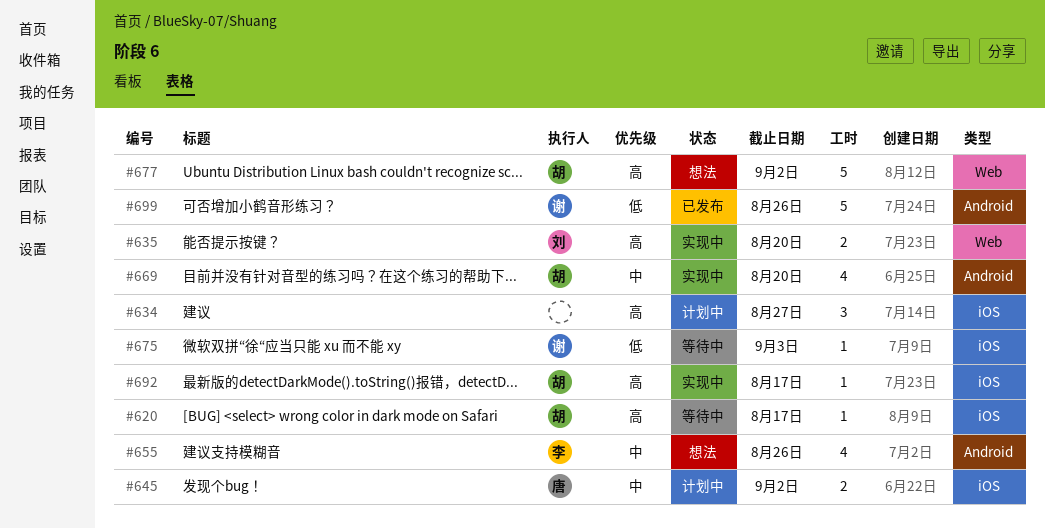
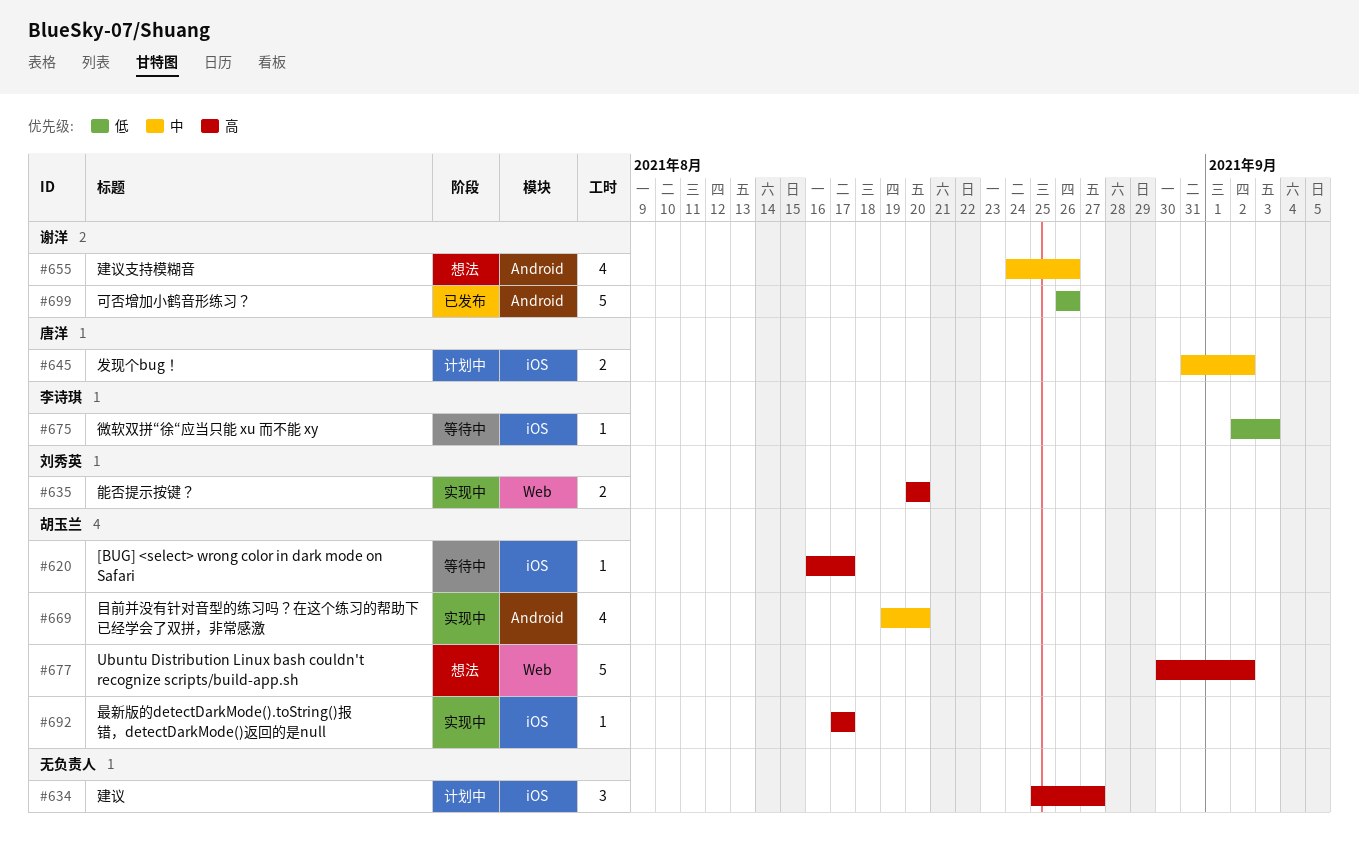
#655, owner: 李诗琪 -> 谢洋
#675, owner: 谢洋 -> 李诗琪

